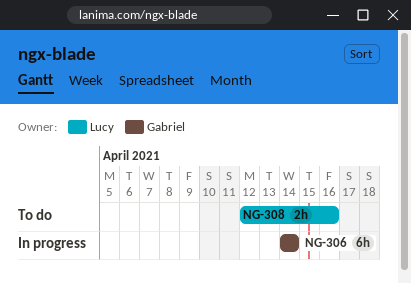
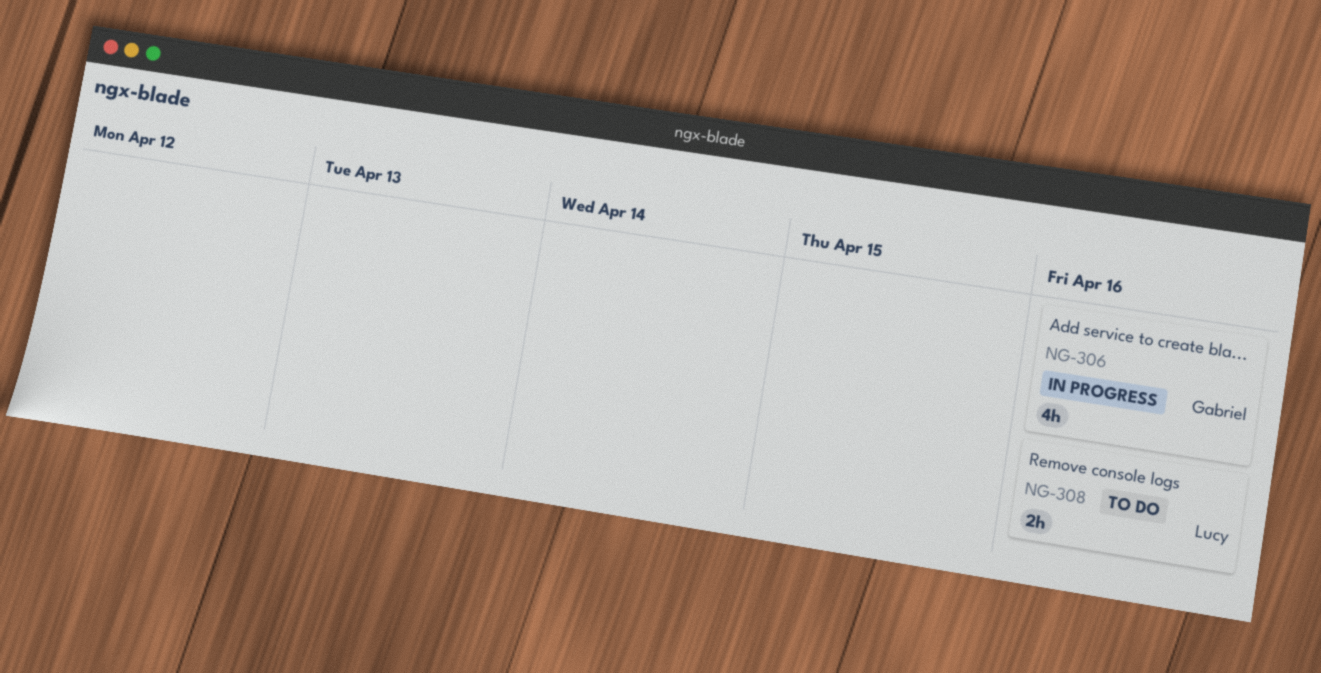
NG-306, estimate: 6h -> 4h
NG-306, due: Apr 14 -> Apr 16

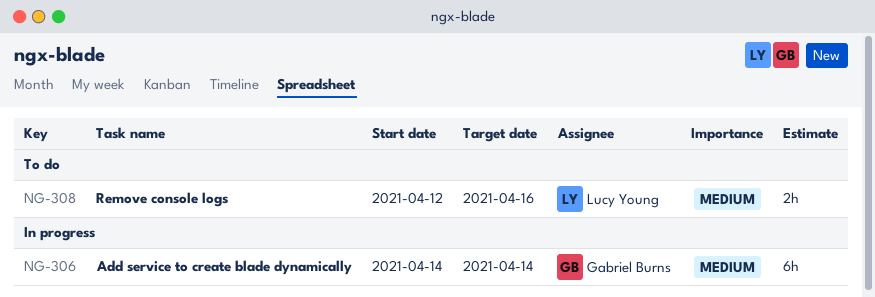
NG-306, estimate: 4h -> 6h
NG-306, due: Apr 16 -> Apr 14

